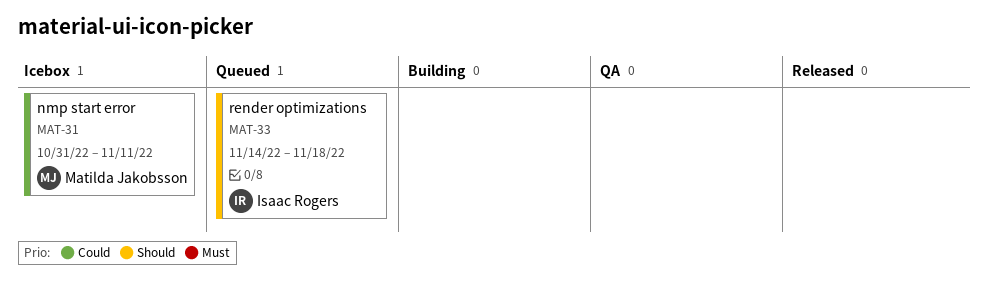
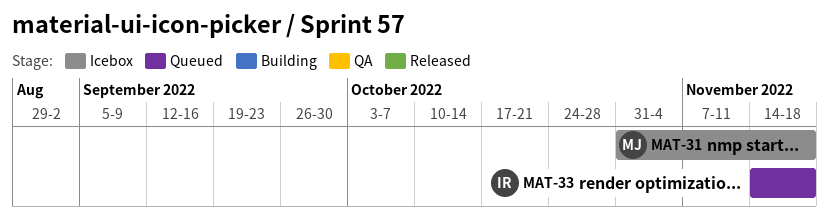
MAT-31, due: Nov 11 -> Nov 18

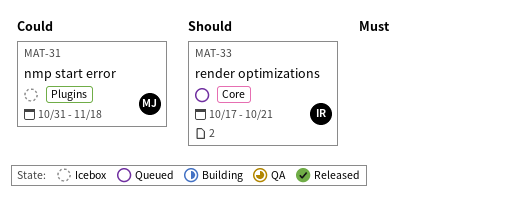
MAT-33, start: Nov 14 -> Oct 17
MAT-33, due: Nov 18 -> Oct 21

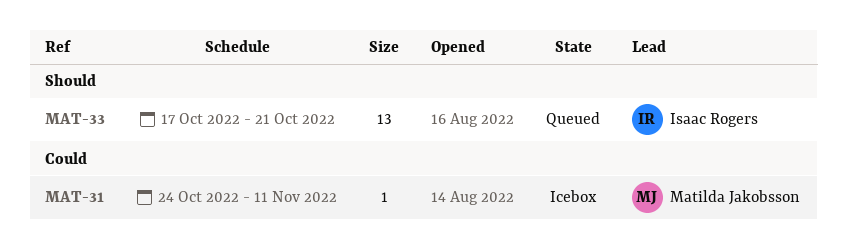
MAT-31, start: Oct 31 -> Oct 24
MAT-31, due: Nov 18 -> Nov 11

